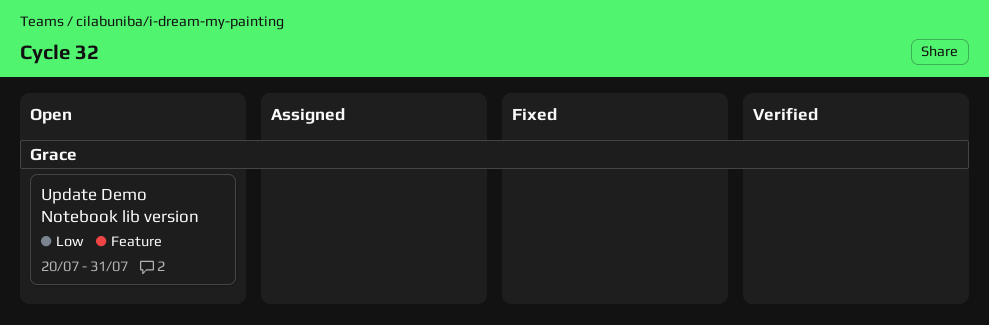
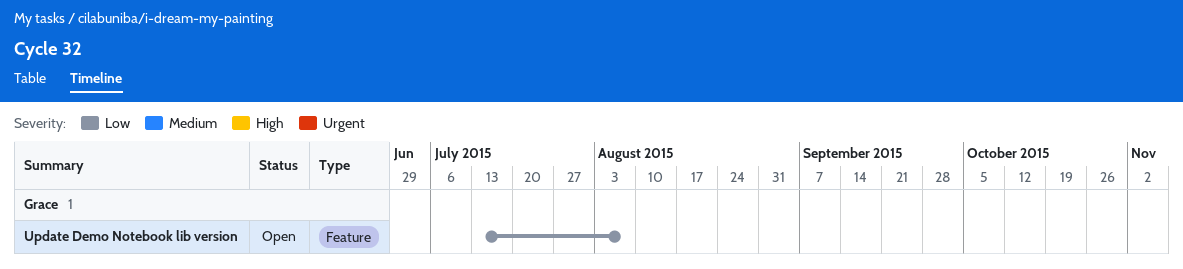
Update Demo Notebook lib version, start: Jul 20 -> Jul 13
Update Demo Notebook lib version, due: Jul 31 -> Aug 7

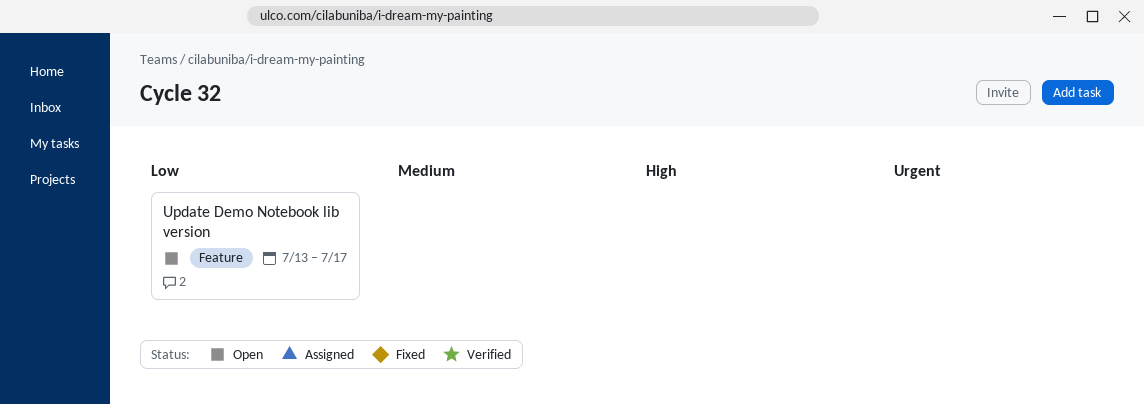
Update Demo Notebook lib version, due: Aug 7 -> Jul 17

